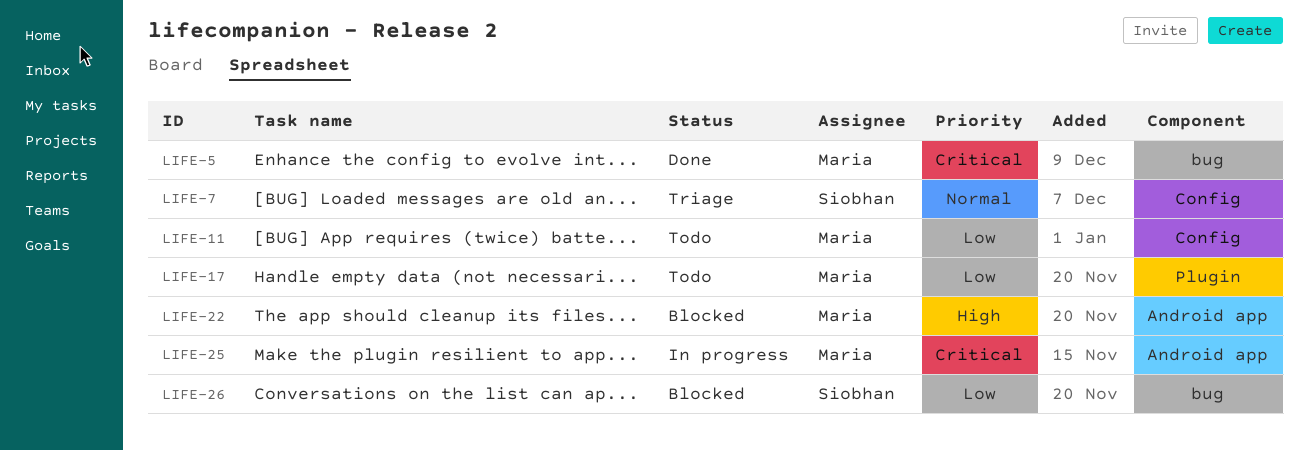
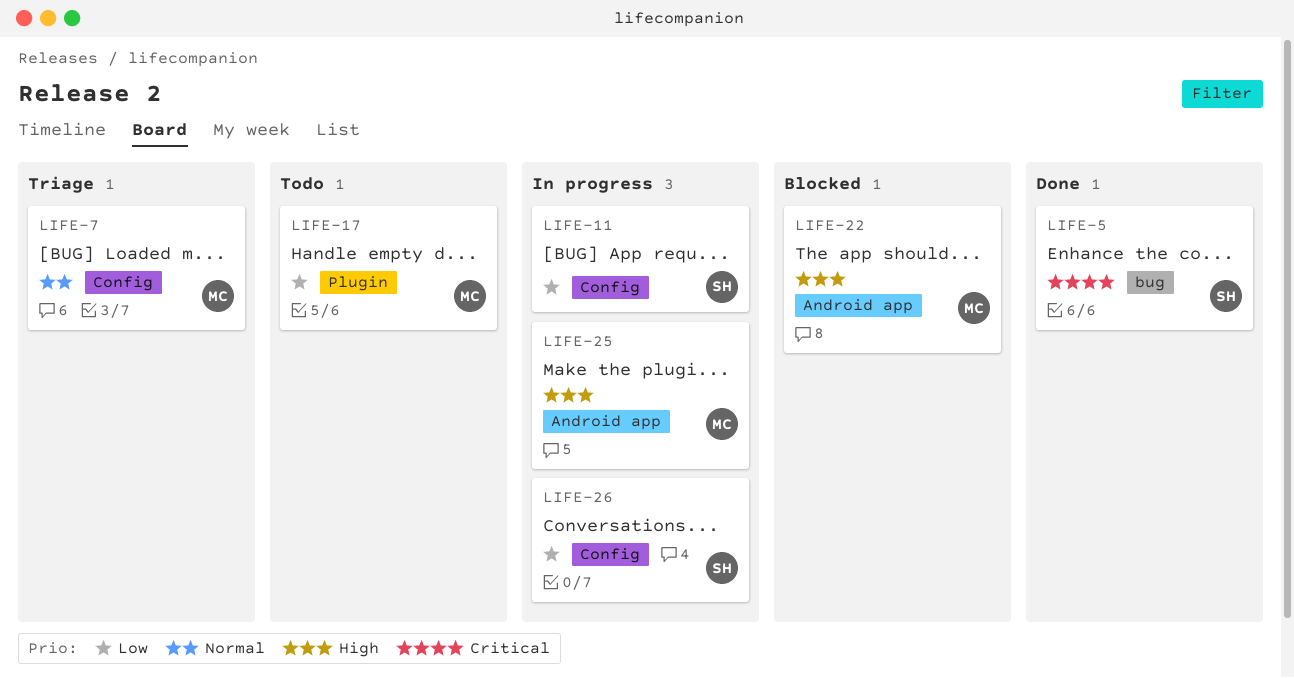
LIFE-5, owner: Maria -> Siobhan
LIFE-7, owner: Siobhan -> Maria
LIFE-11, status: Todo -> In progress
LIFE-11, owner: Maria -> Siobhan
LIFE-25, priority: Critical -> High
LIFE-26, status: Blocked -> In progress
LIFE-26, label: bug -> Config

